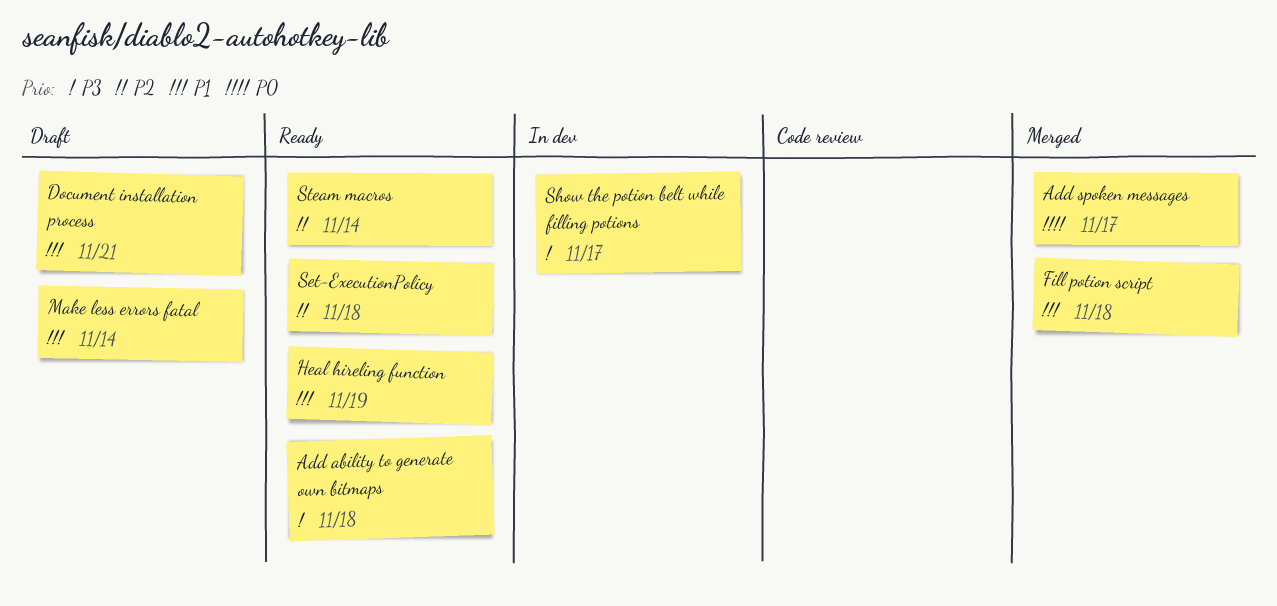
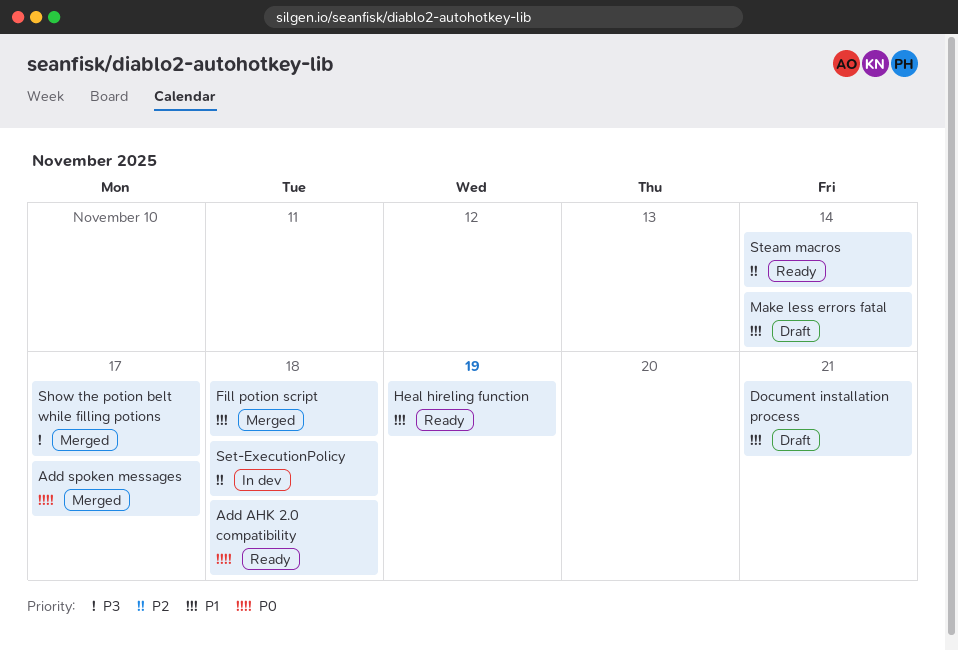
Add ability to generate own bitmaps: present -> none
Add AHK 2.0 compatibility: none -> present
Set-ExecutionPolicy, status: Ready -> In dev
Show the potion belt while filling potions, status: In dev -> Merged

